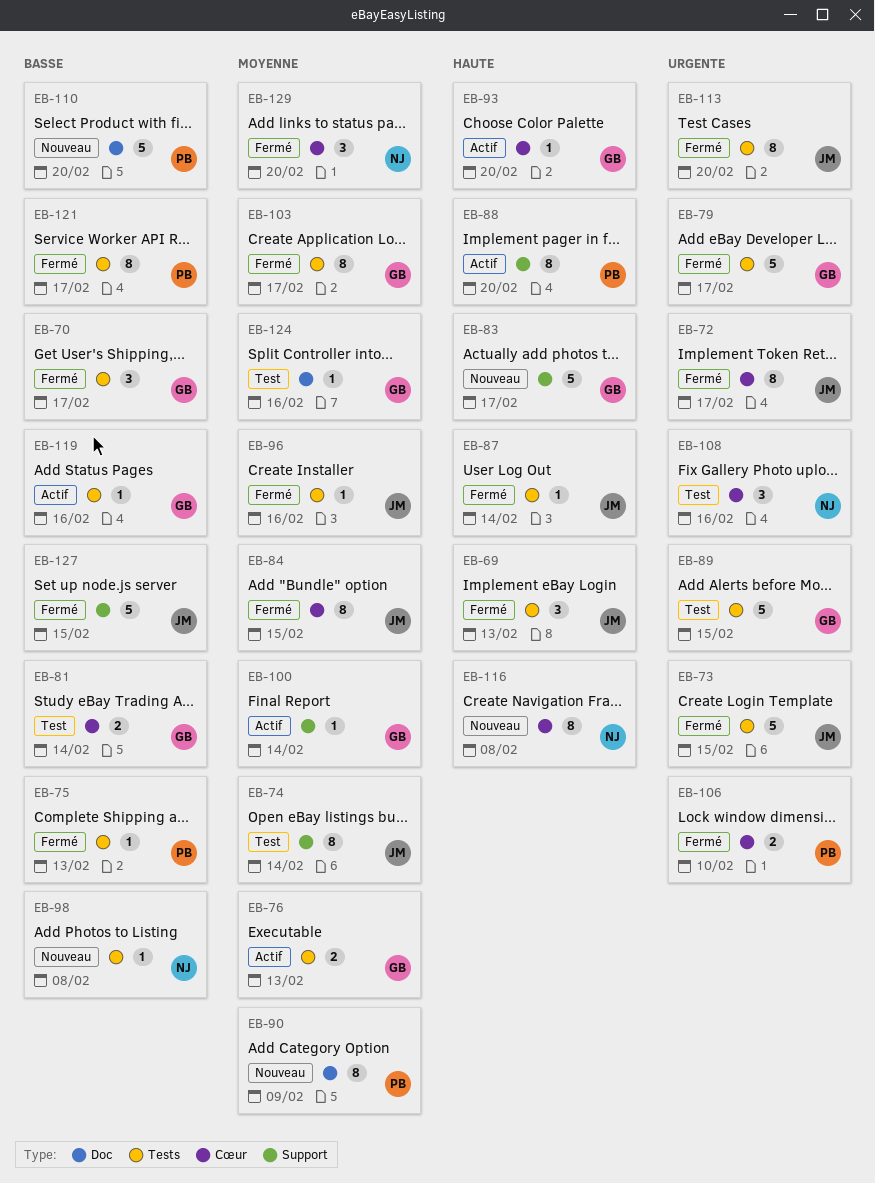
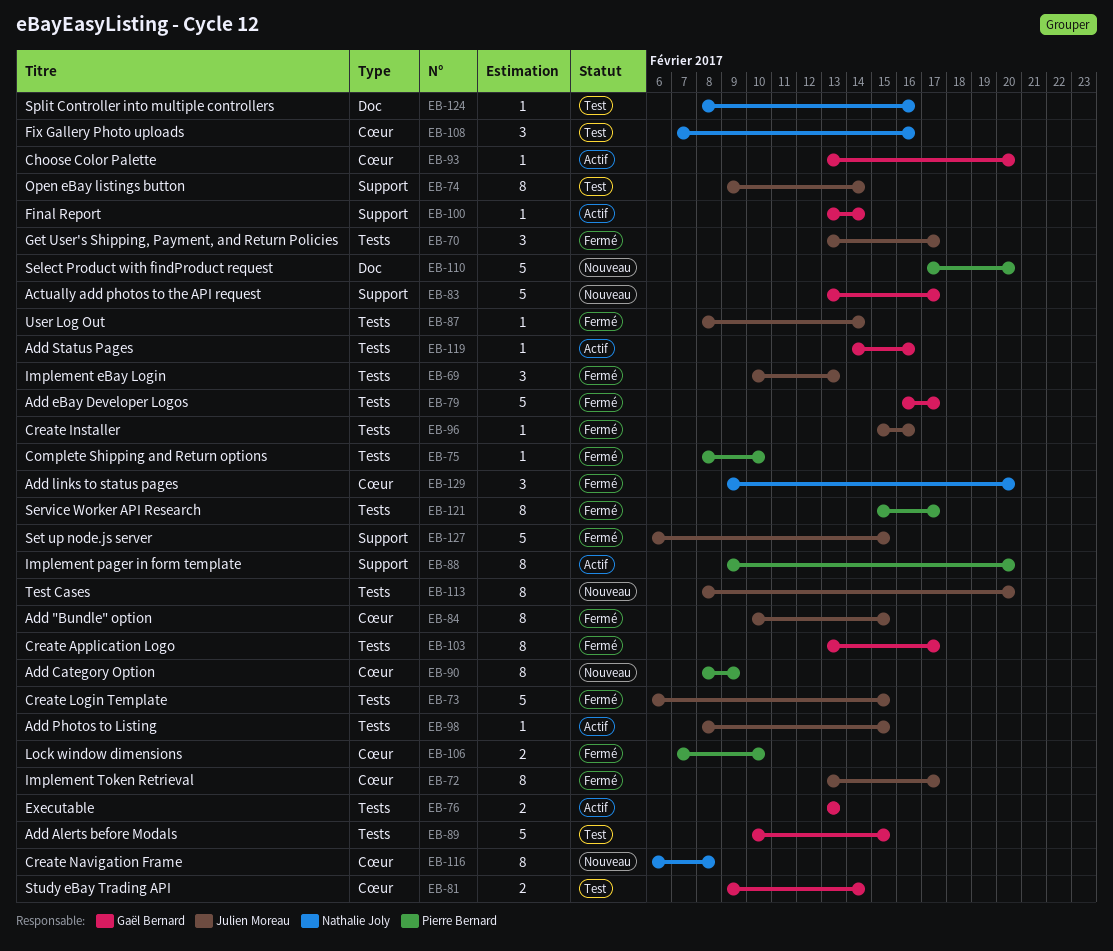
EB-70, owner: Gaël Bernard -> Julien Moreau
EB-75, due: Feb 13 -> Feb 10
EB-90, label: Doc -> Cœur
EB-98, status: Nouveau -> Actif
EB-98, owner: Nathalie Joly -> Julien Moreau
EB-98, due: Feb 8 -> Feb 15
EB-113, status: Fermé -> Nouveau
EB-124, owner: Gaël Bernard -> Nathalie Joly

